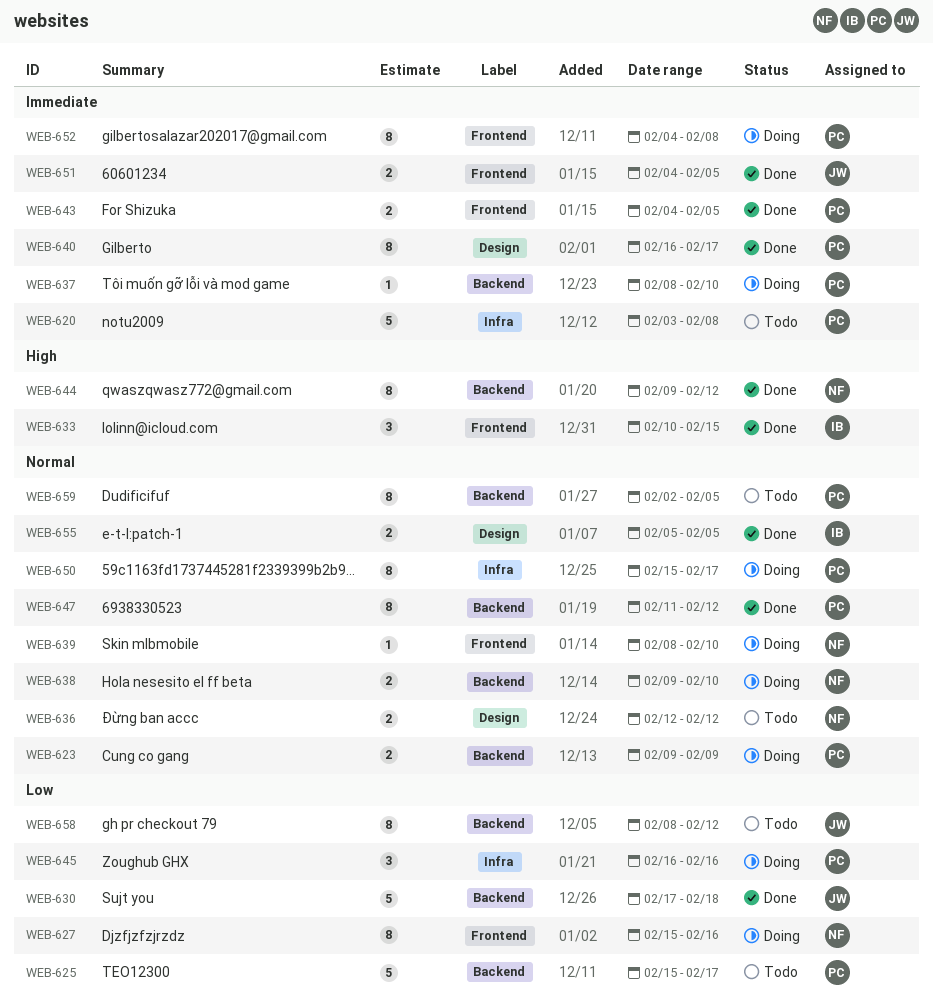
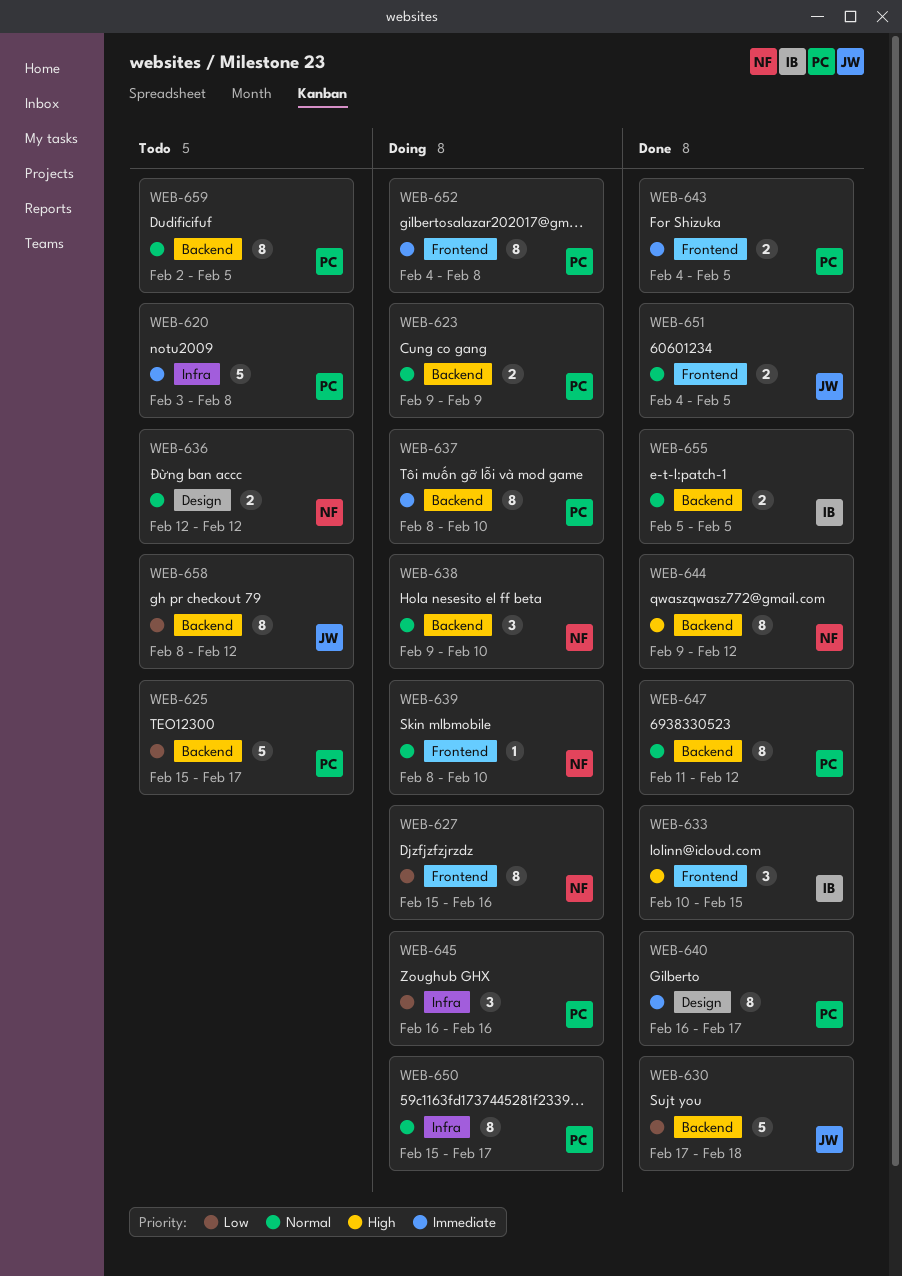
WEB-637, estimate: 1 -> 8
WEB-638, estimate: 2 -> 3
WEB-651, priority: Immediate -> Normal
WEB-655, label: Design -> Backend

